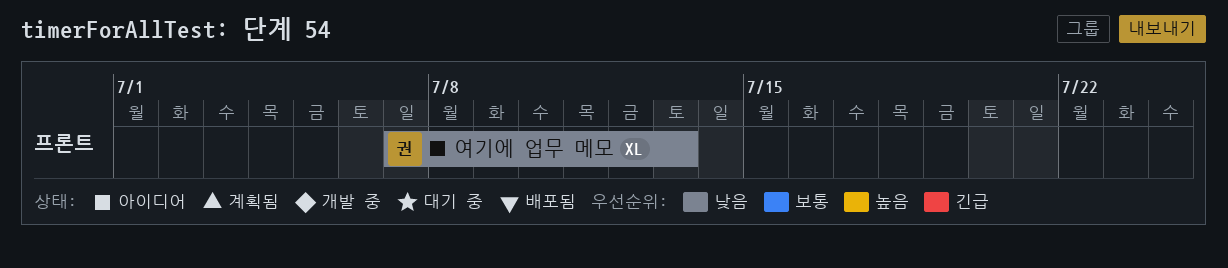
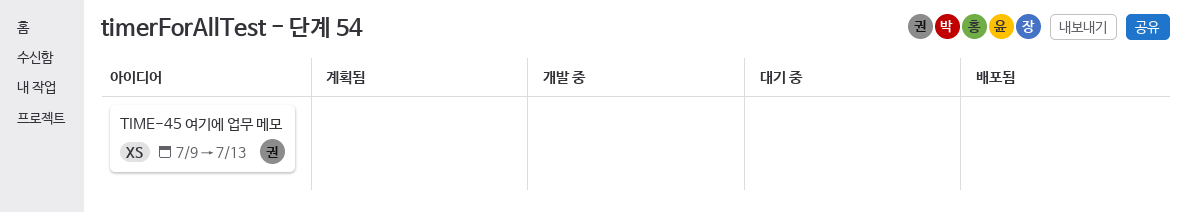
여기에 업무 메모, estimate: XL -> XS
여기에 업무 메모, start: Jul 7 -> Jul 9

